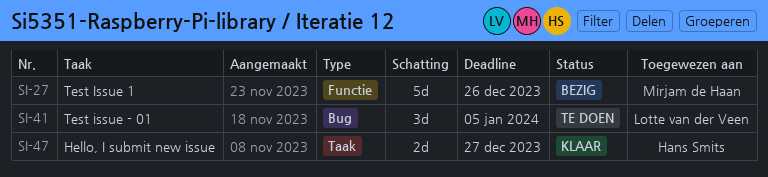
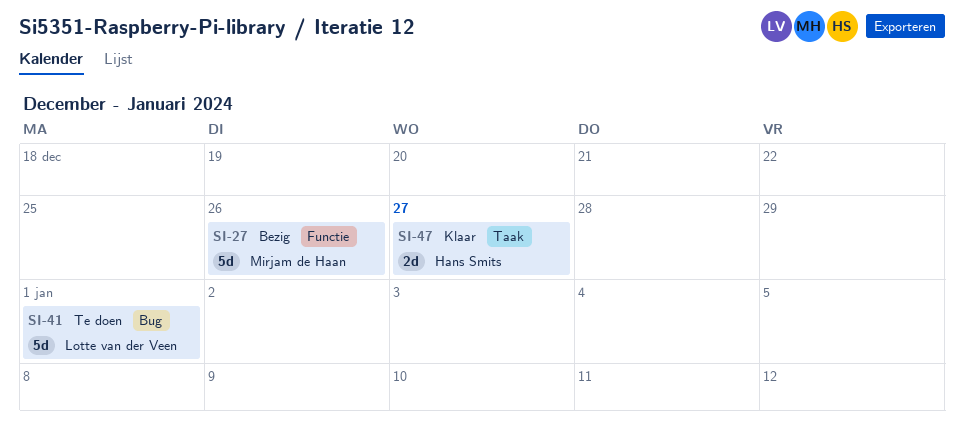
SI-41, estimate: 3d -> 5d
SI-41, due: Jan 5 -> Jan 1

